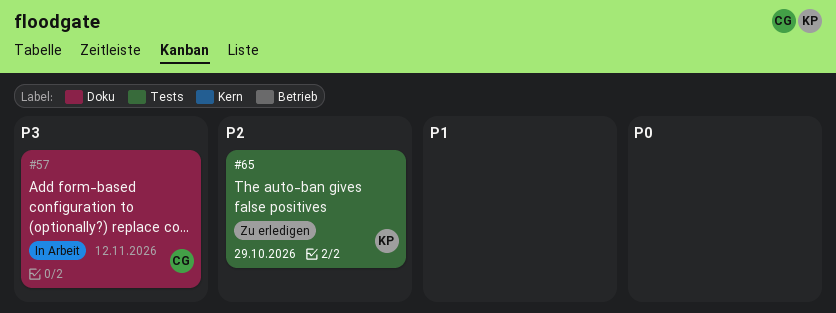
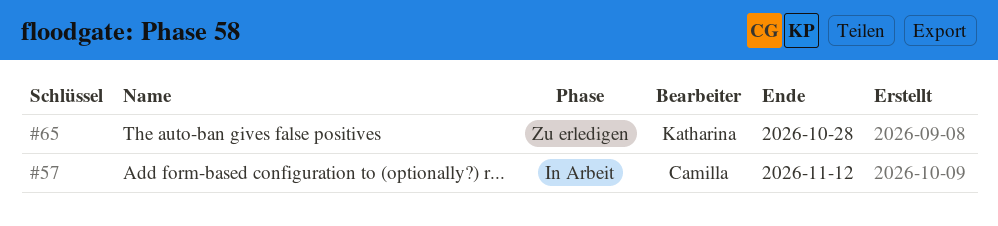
#65, due: Oct 29 -> Oct 28

